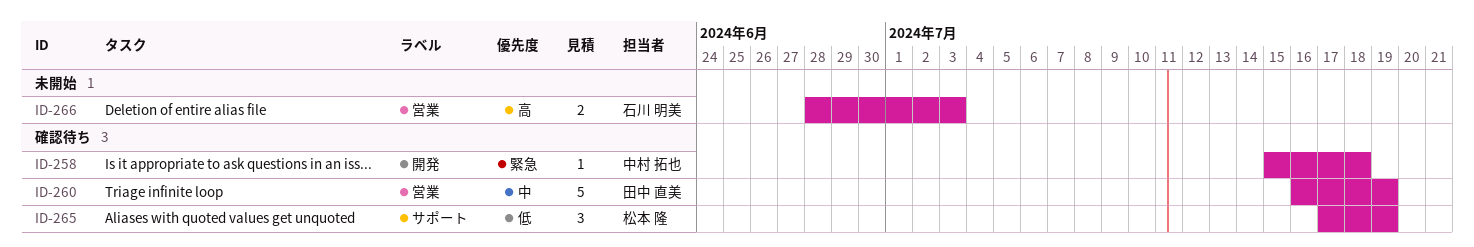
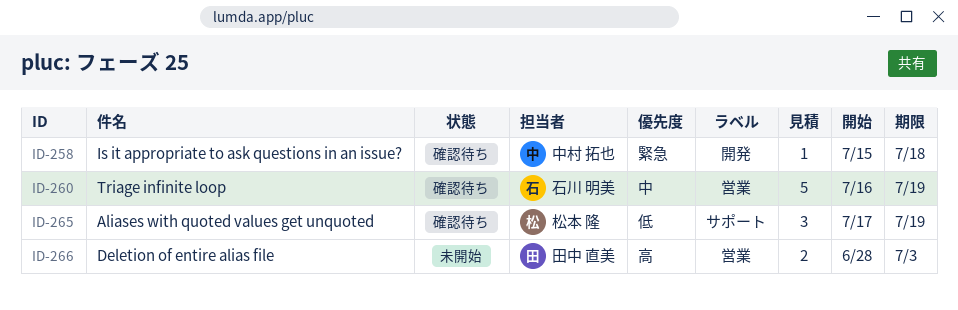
ID-260, owner: 田中 直美 -> 石川 明美
ID-266, owner: 石川 明美 -> 田中 直美

